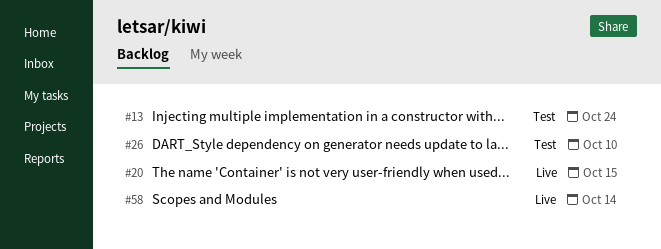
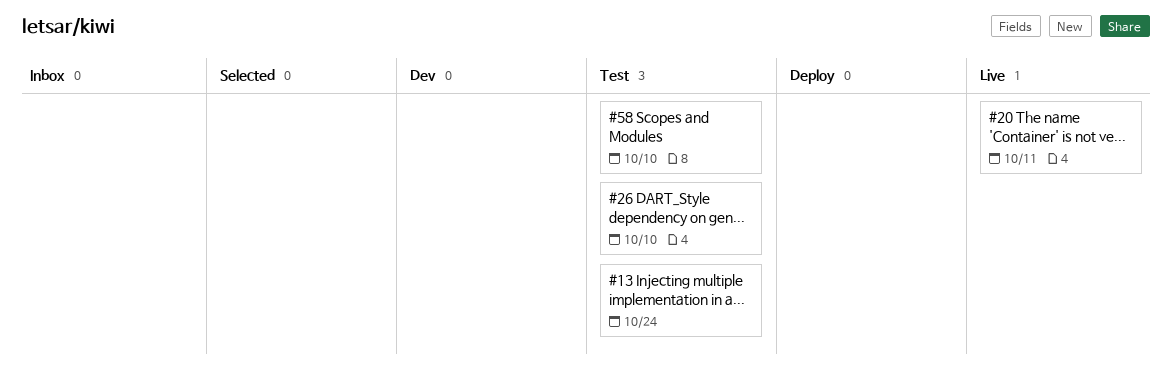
#20, due: Oct 15 -> Oct 11
#58, status: Live -> Test
#58, due: Oct 14 -> Oct 10

